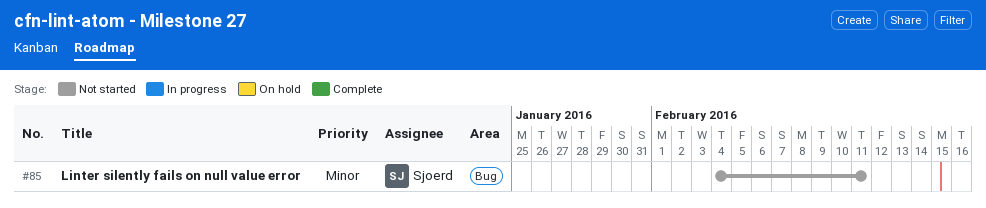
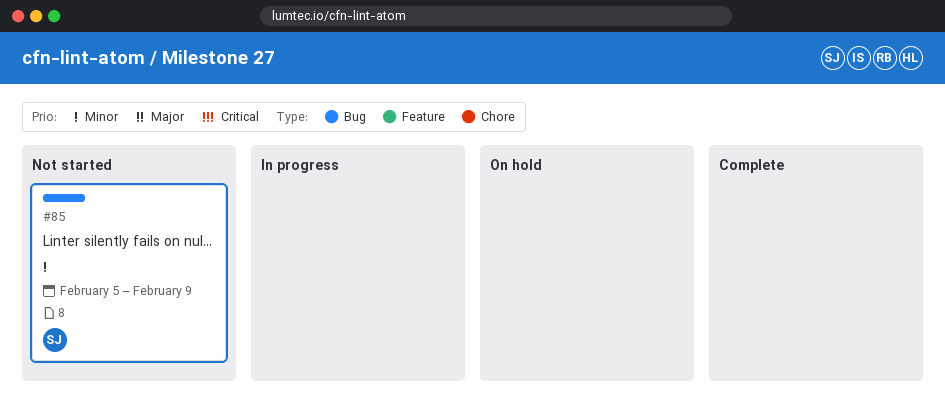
#85, start: Feb 4 -> Feb 5
#85, due: Feb 11 -> Feb 9

